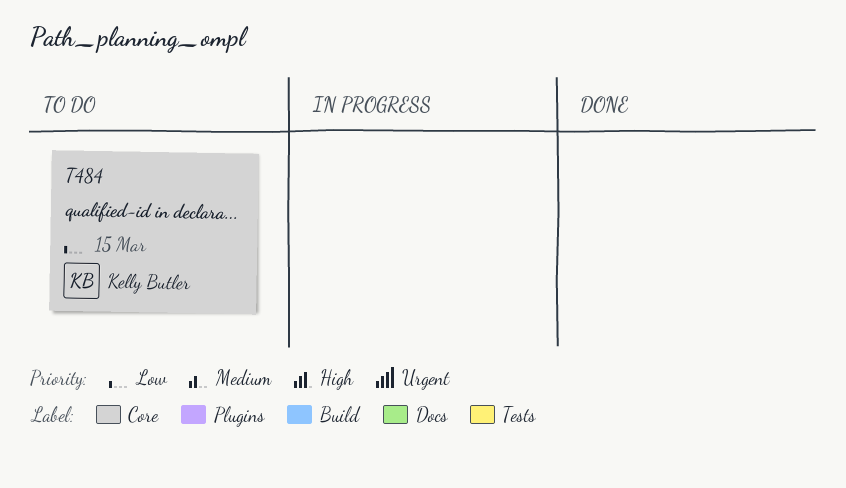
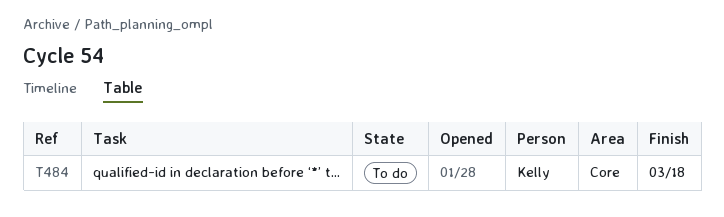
T484, due: Mar 15 -> Mar 18

